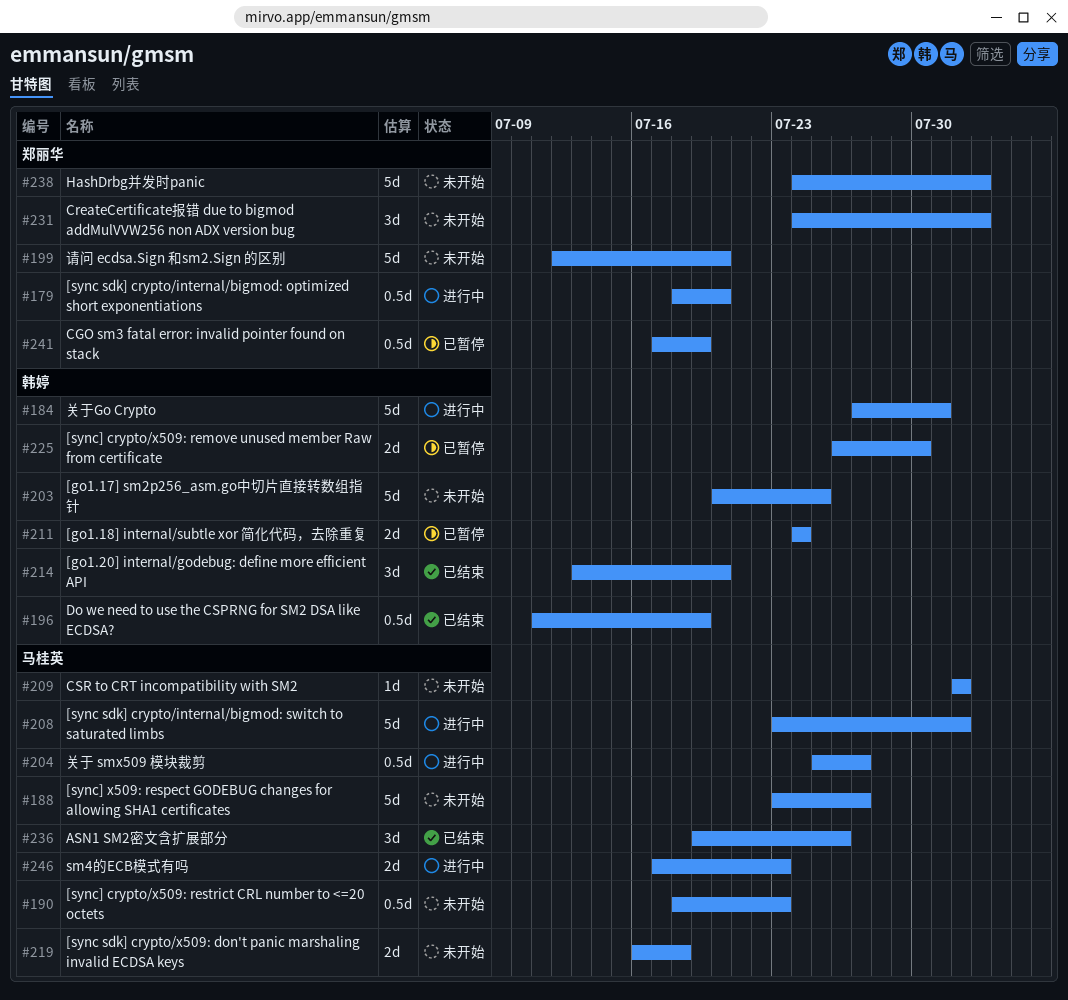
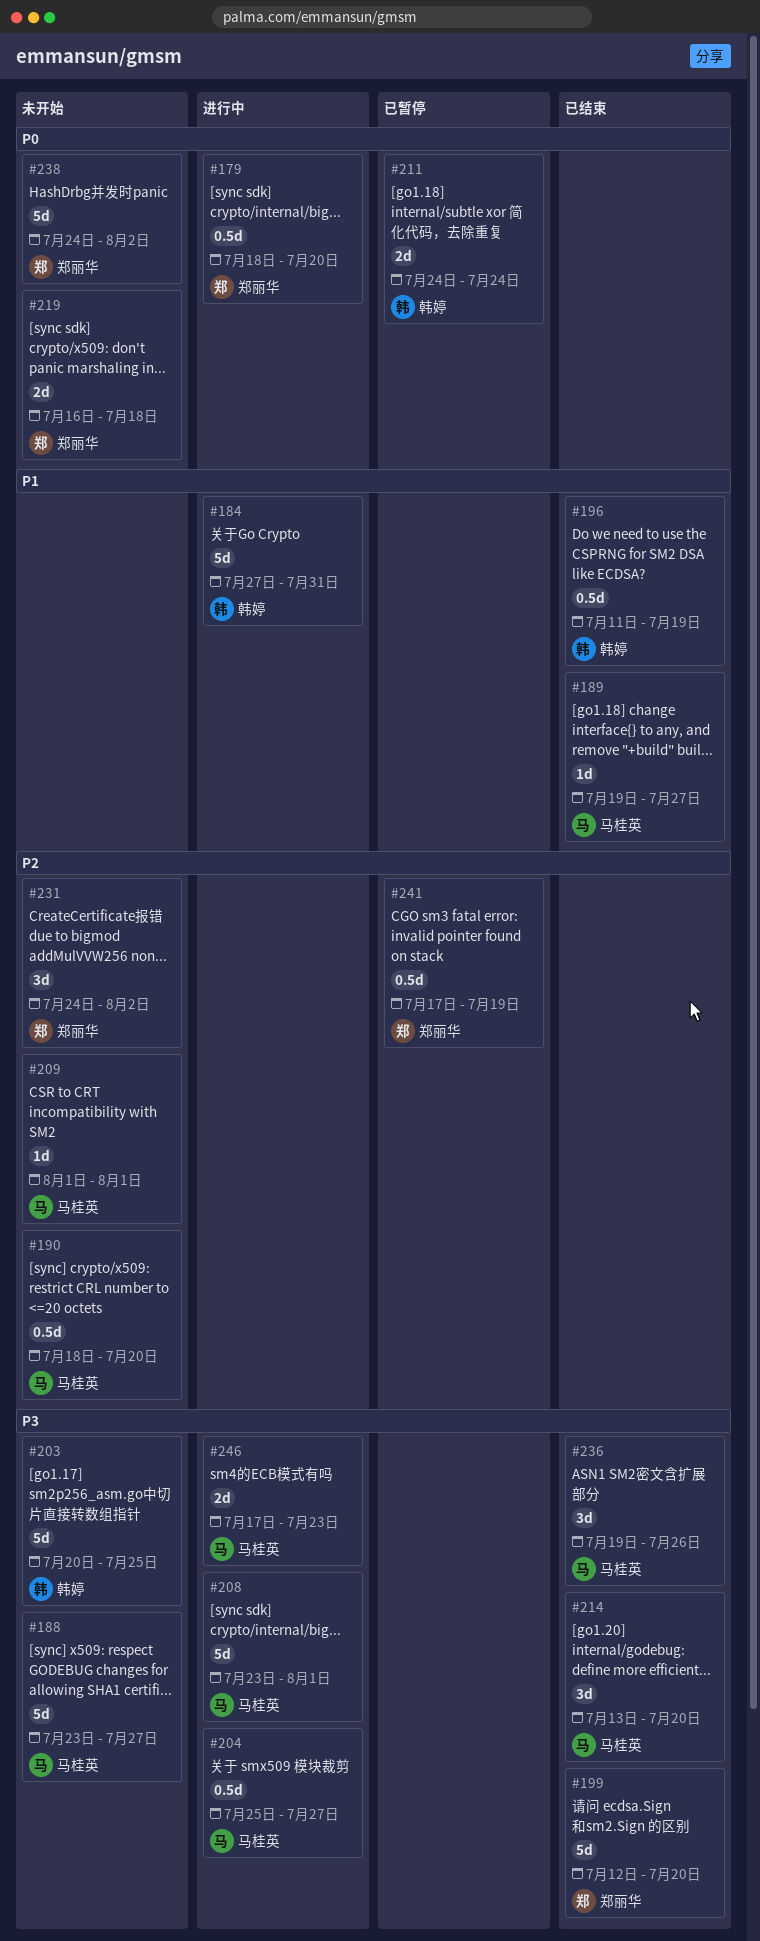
#189: none -> present
#190, due: Jul 23 -> Jul 20
#199, status: 未开始 -> 已结束
#214, owner: 韩婷 -> 马桂英
#219, owner: 马桂英 -> 郑丽华
#225: present -> none

